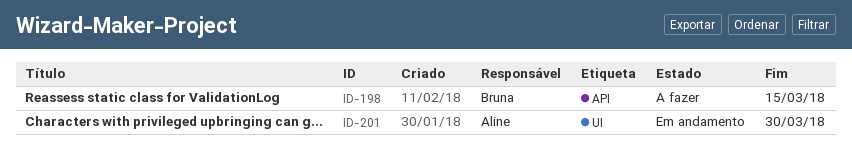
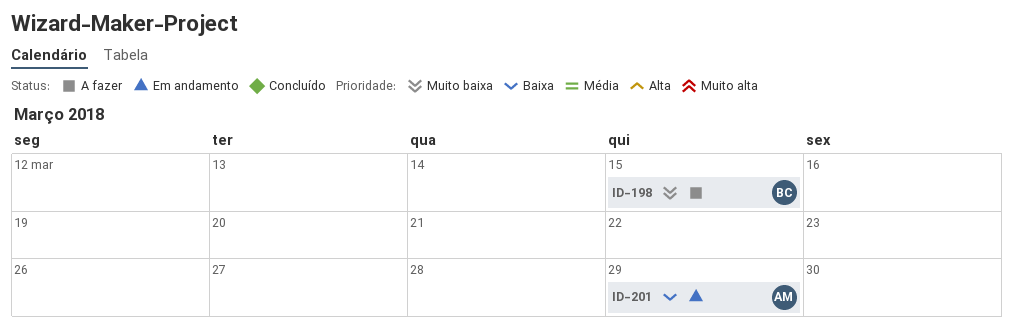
ID-201, due: Mar 30 -> Mar 29

